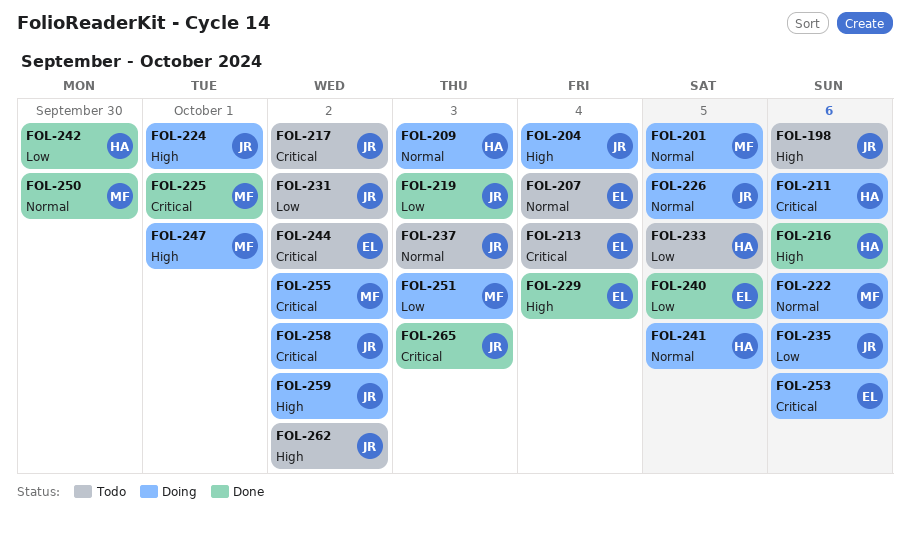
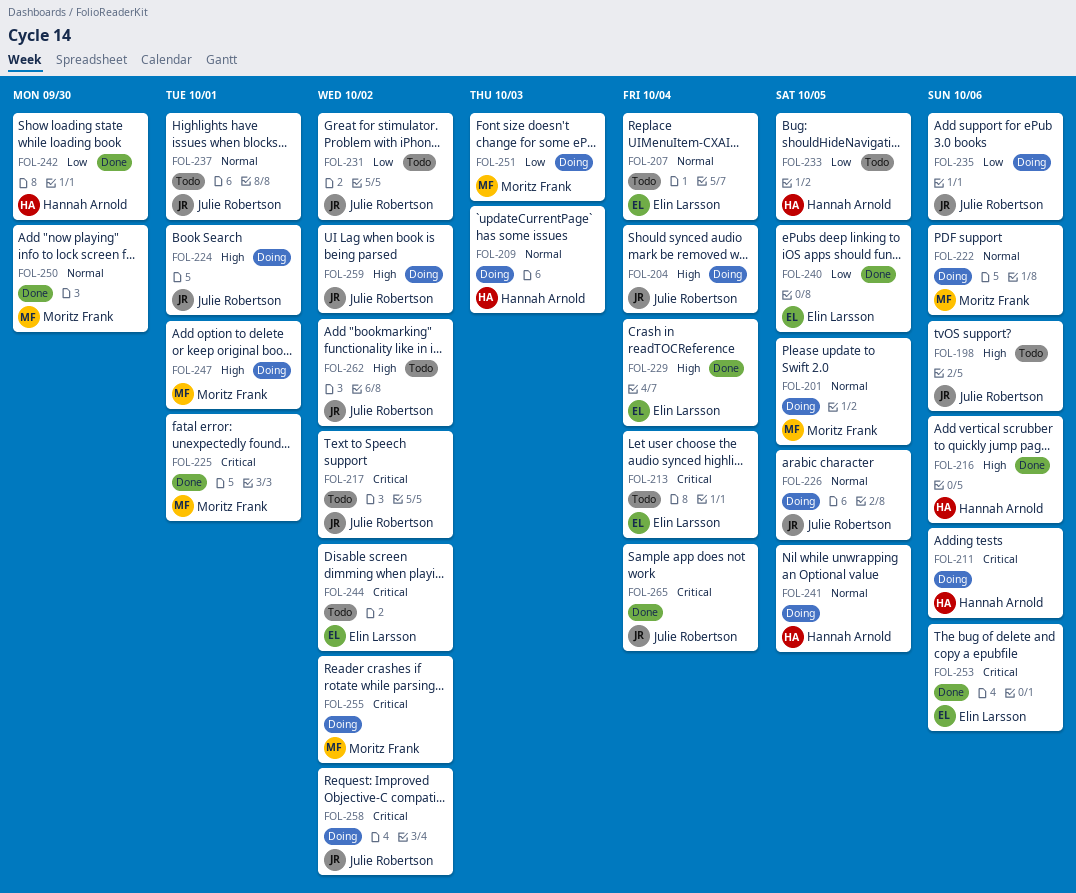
FOL-219: present -> none
FOL-237, due: Oct 3 -> Oct 1
FOL-253, status: Doing -> Done
FOL-265, due: Oct 3 -> Oct 4

